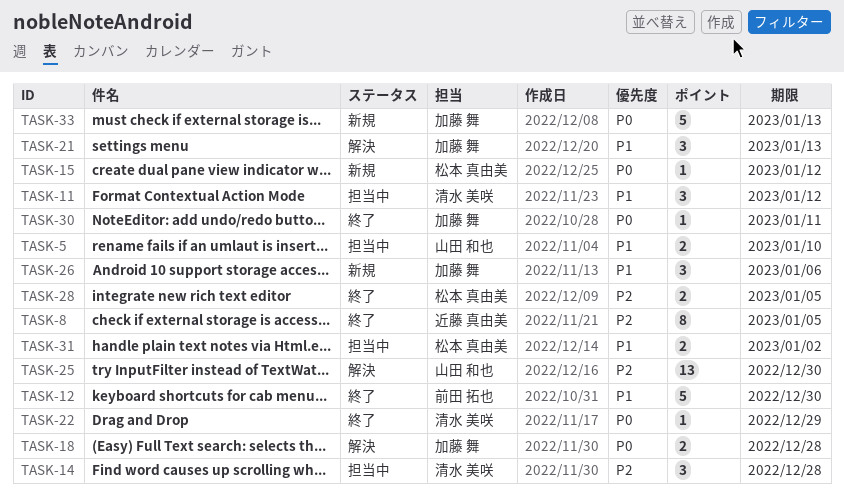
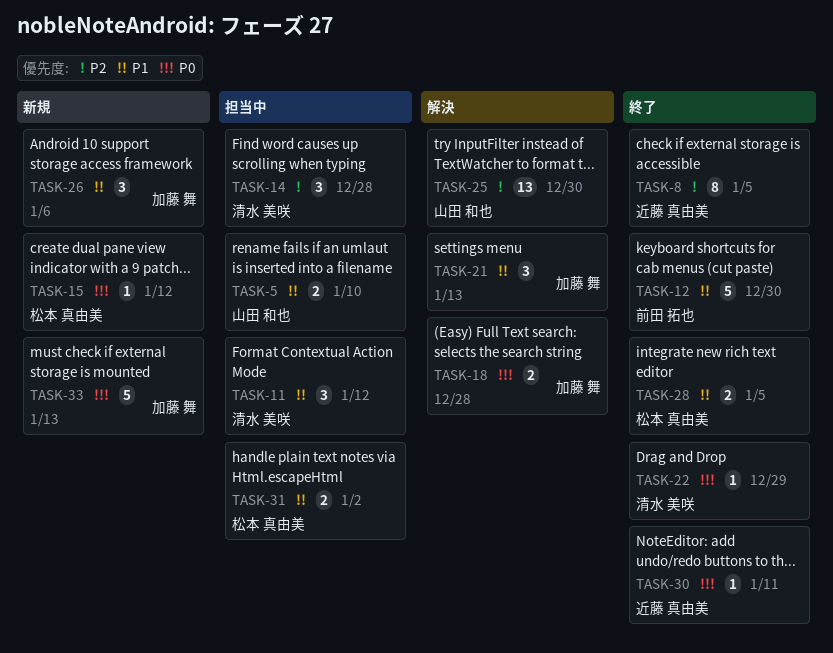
TASK-28, priority: P2 -> P1
TASK-30, owner: 加藤 舞 -> 近藤 真由美

